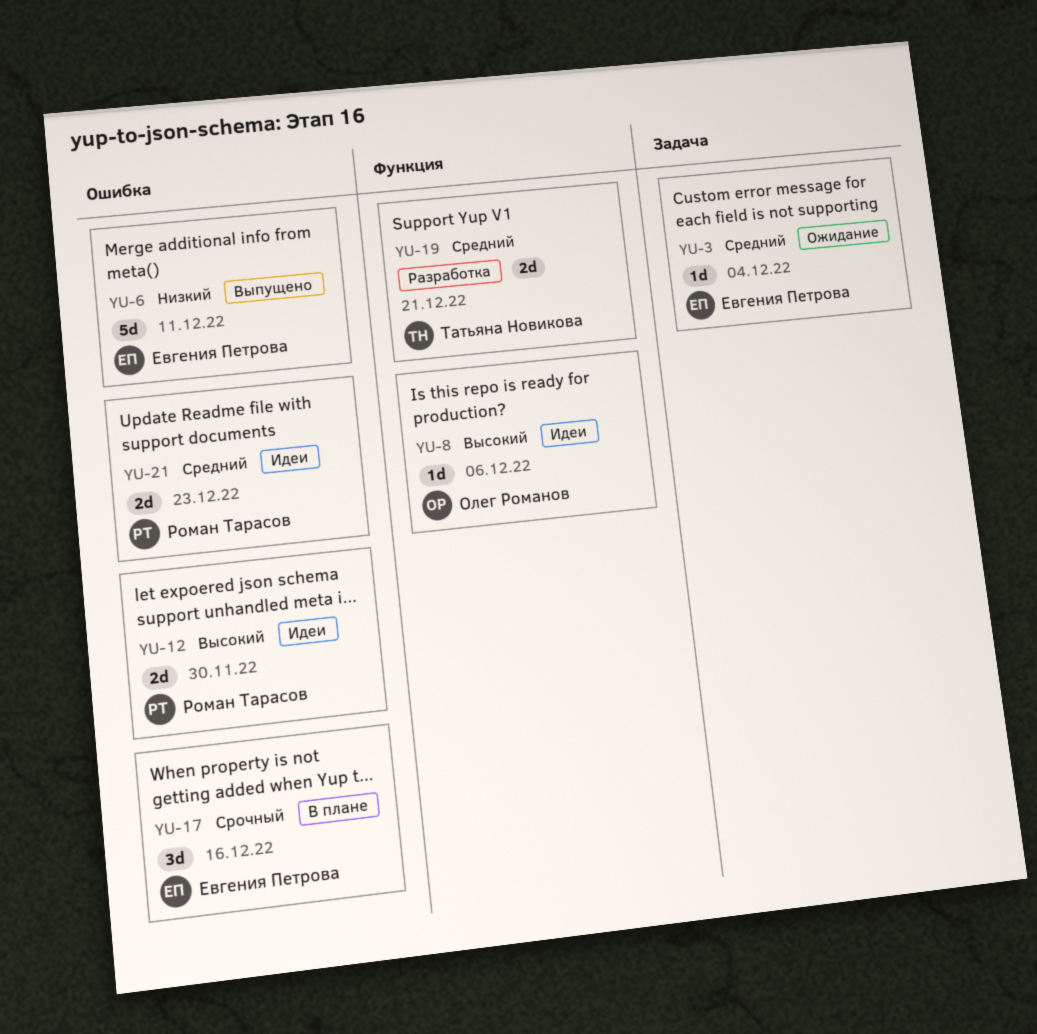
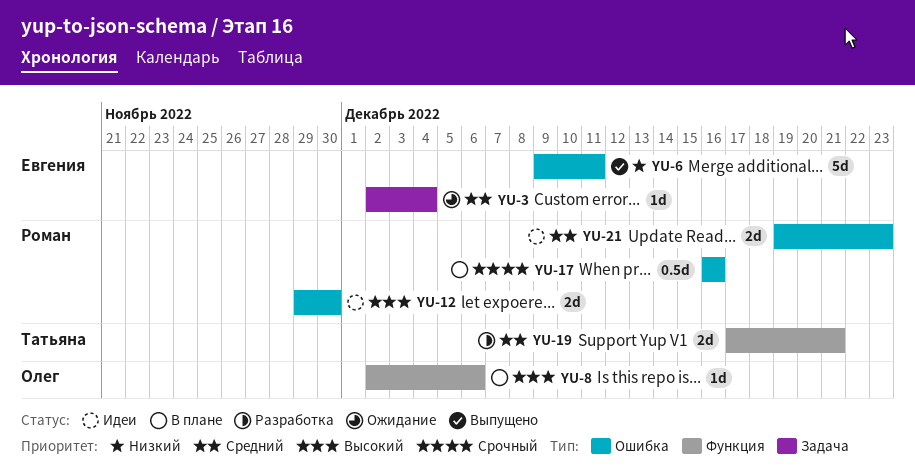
YU-8, status: Идеи -> В плане
YU-17, owner: Евгения Петрова -> Роман Тарасов
YU-17, estimate: 3d -> 0.5d

